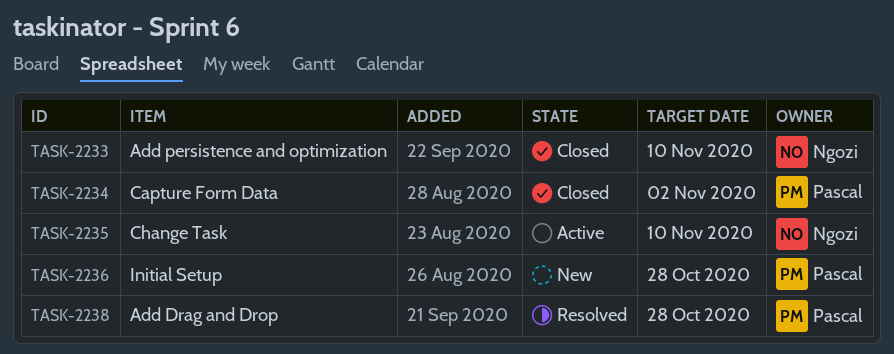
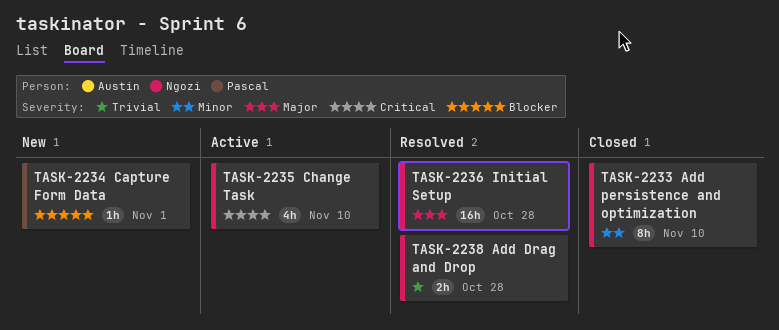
TASK-2234, status: Closed -> New
TASK-2234, due: Nov 2 -> Nov 1
TASK-2236, status: New -> Resolved
TASK-2236, owner: Pascal -> Ngozi
TASK-2238, owner: Pascal -> Ngozi

